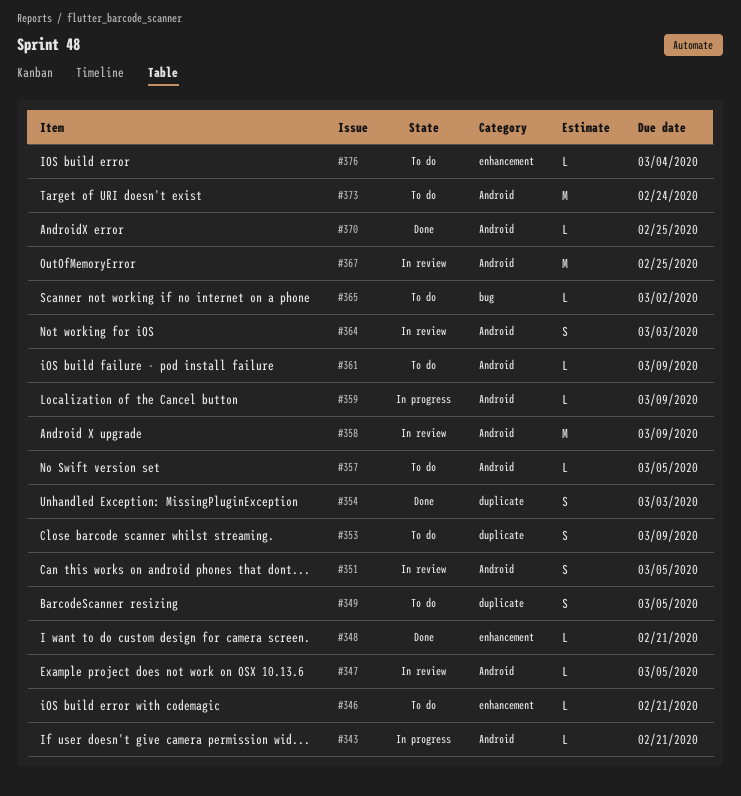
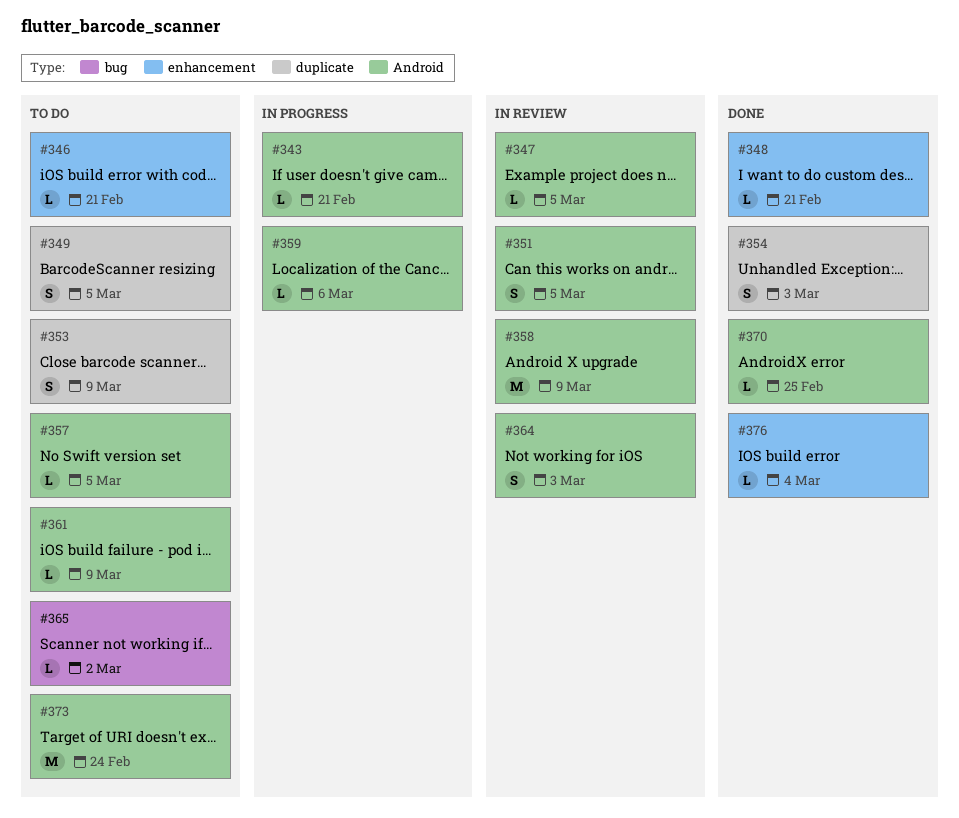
#359, due: Mar 9 -> Mar 6
#367: present -> none
#376, status: To do -> Done

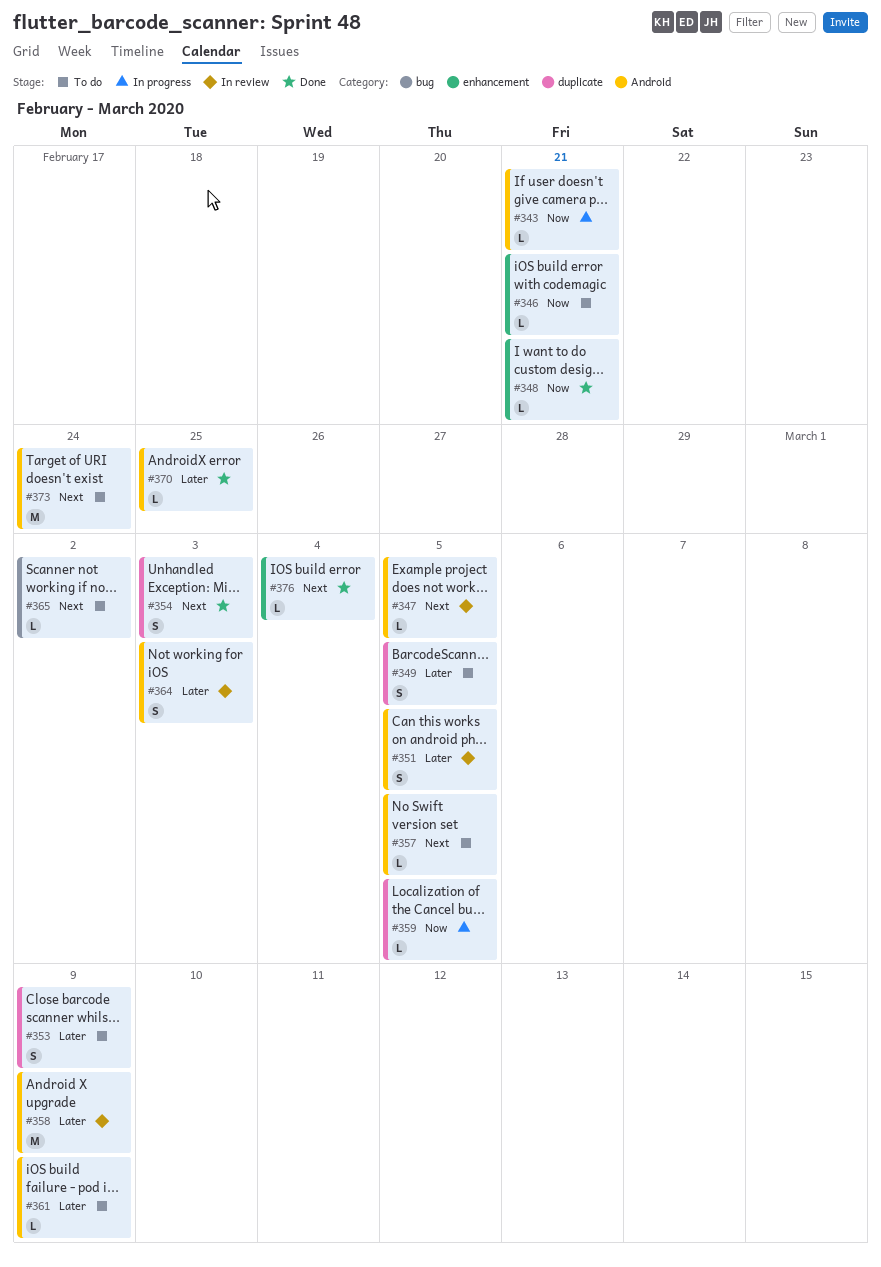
#359, label: Android -> duplicate
#359, due: Mar 6 -> Mar 5

